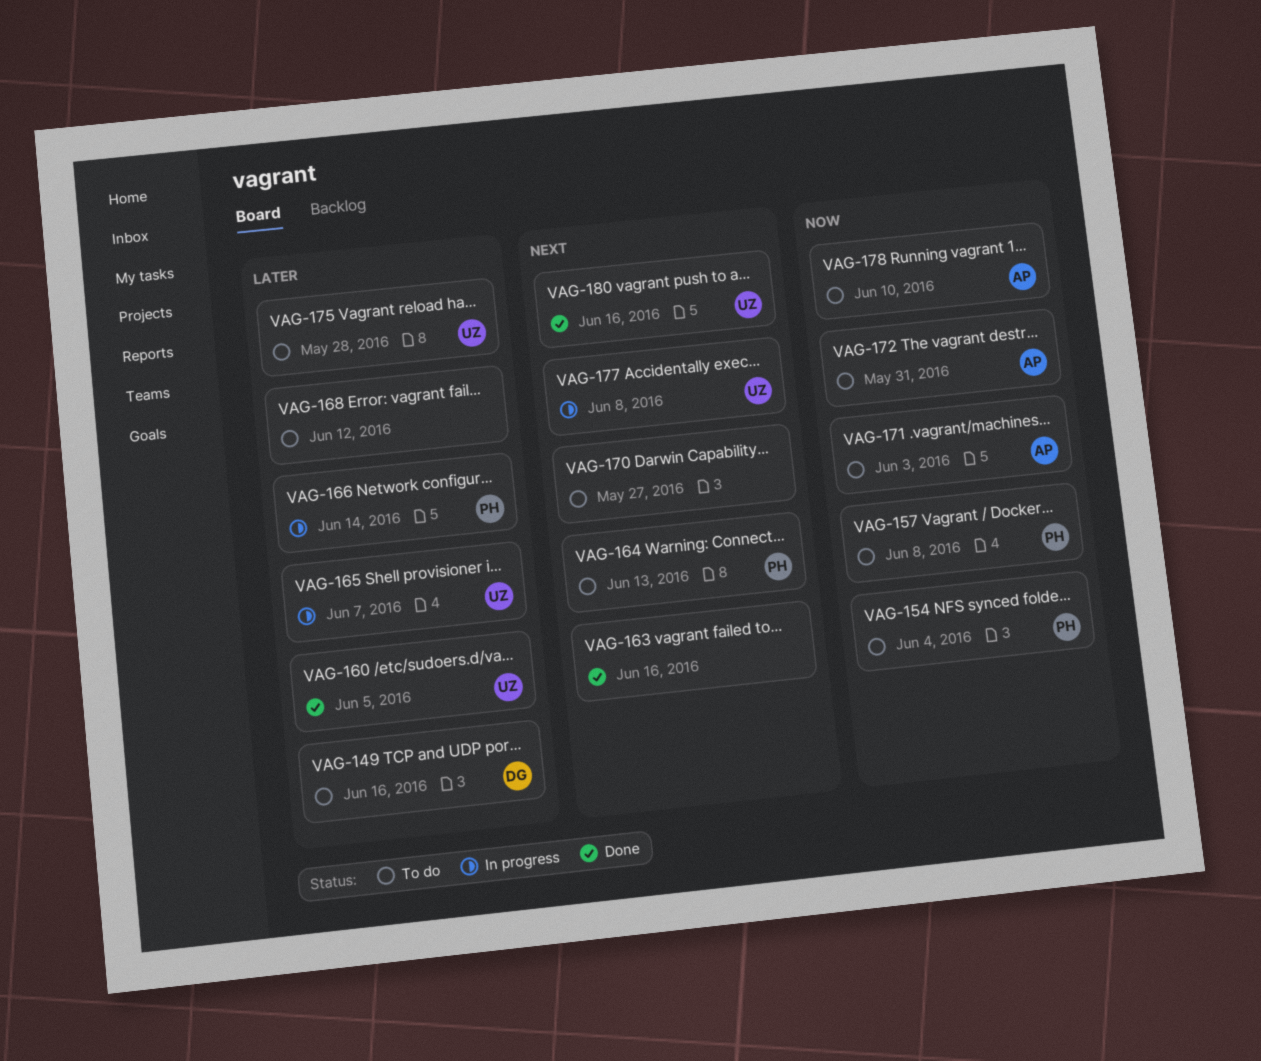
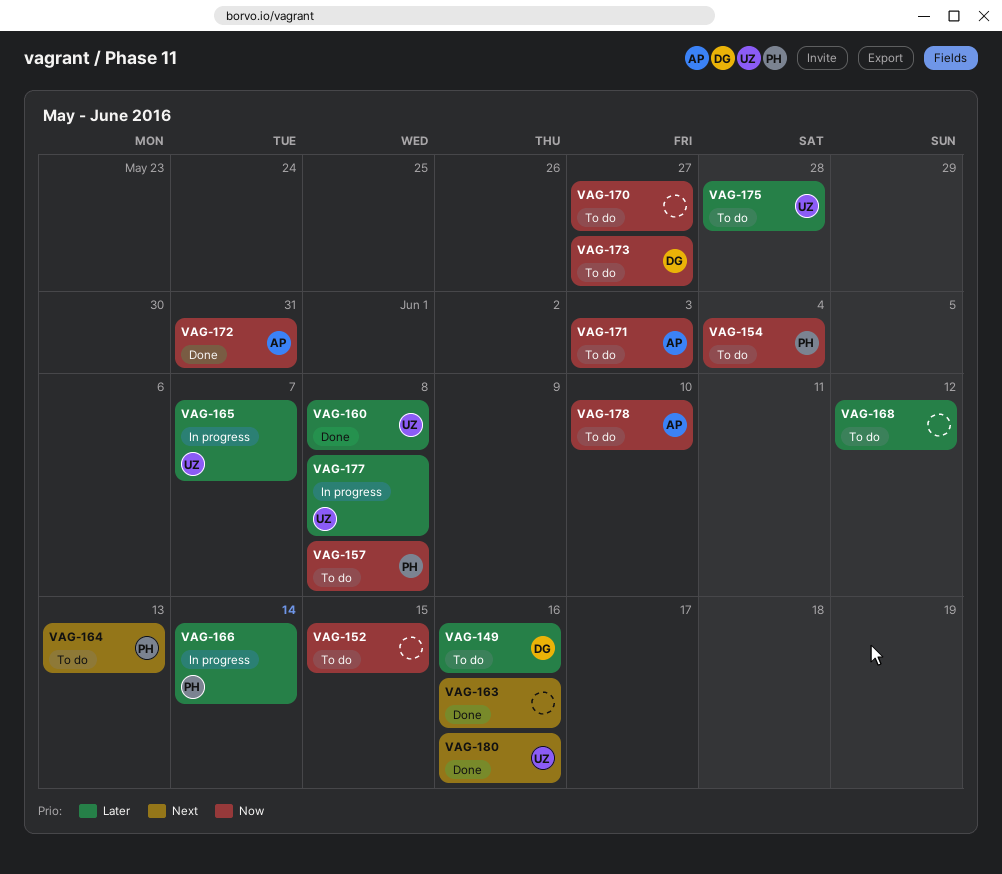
VAG-152: none -> present
VAG-160, due: Jun 5 -> Jun 8
VAG-170, priority: Next -> Now
VAG-172, status: To do -> Done
VAG-173: none -> present
VAG-177, priority: Next -> Later

